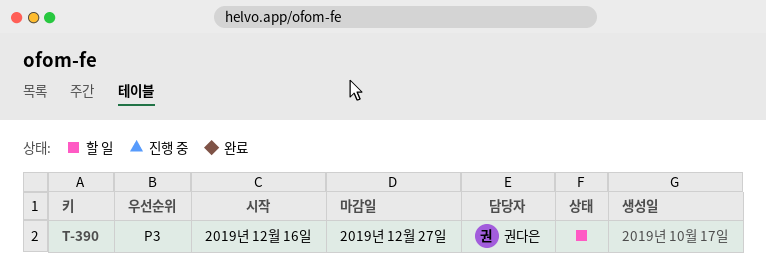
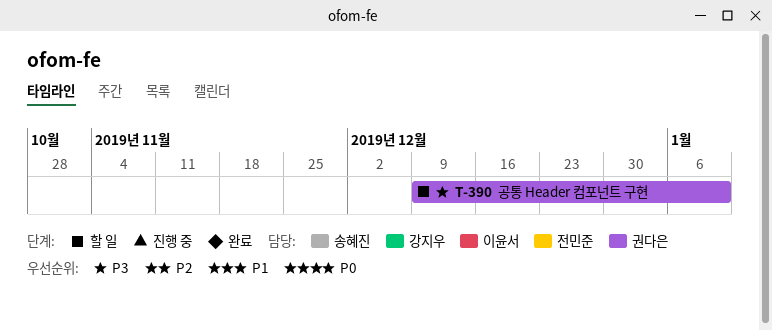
T-390, start: Dec 16 -> Dec 9
T-390, due: Dec 27 -> Jan 10

